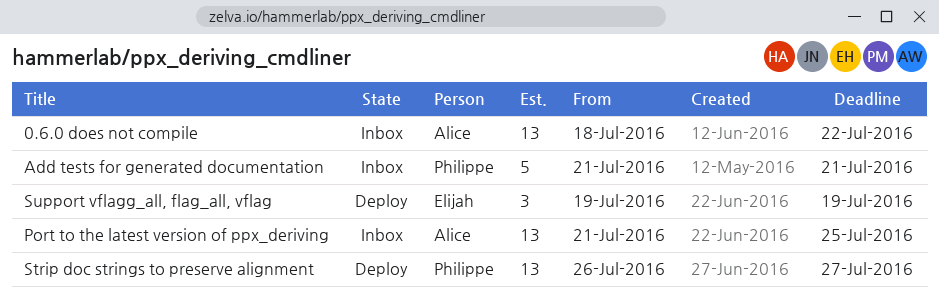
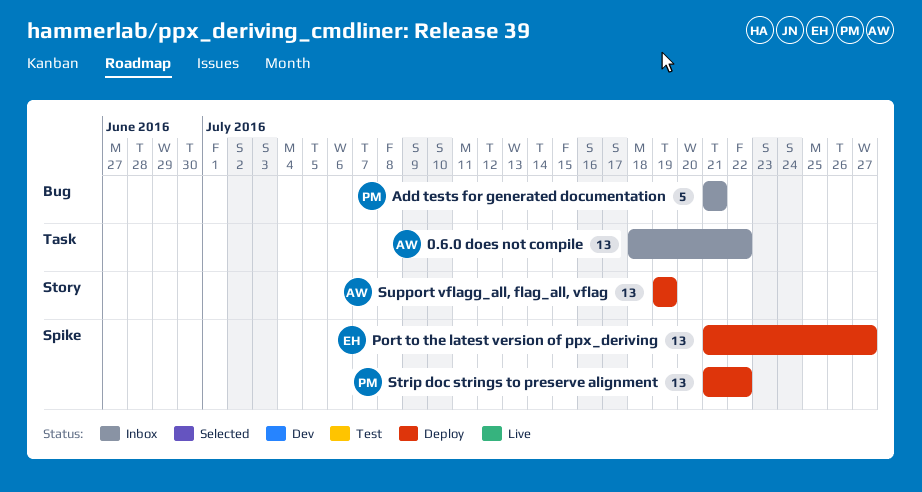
Port to the latest version of ppx_deriving, status: Inbox -> Deploy
Port to the latest version of ppx_deriving, owner: Alice -> Elijah
Port to the latest version of ppx_deriving, due: Jul 25 -> Jul 27
Strip doc strings to preserve alignment, start: Jul 26 -> Jul 21
Strip doc strings to preserve alignment, due: Jul 27 -> Jul 22
Support vflagg_all, flag_all, vflag, owner: Elijah -> Alice
Support vflagg_all, flag_all, vflag, estimate: 3 -> 13

